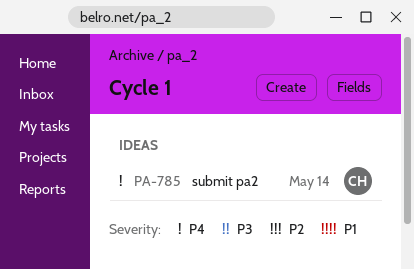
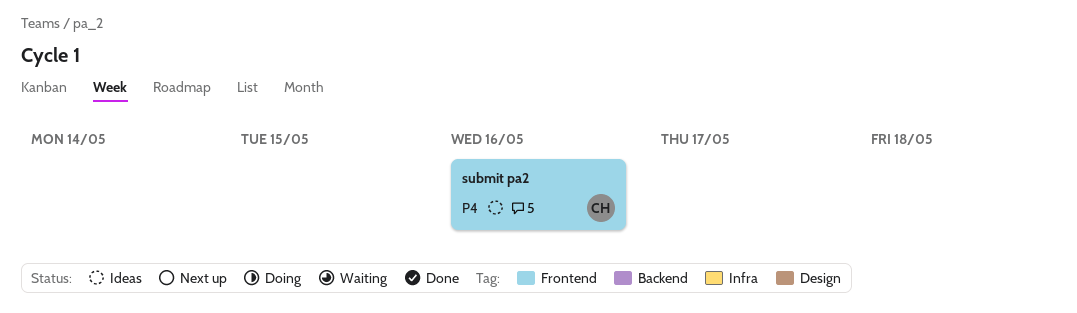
submit pa2, due: May 14 -> May 16

